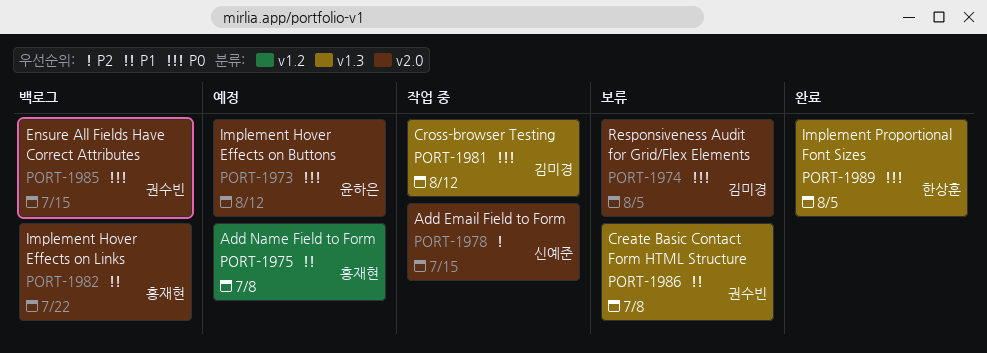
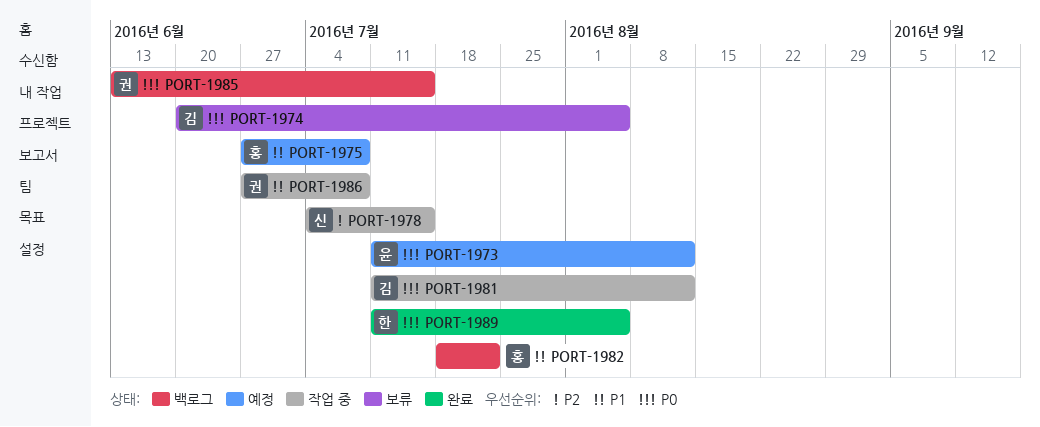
PORT-1986, status: 보류 -> 작업 중

